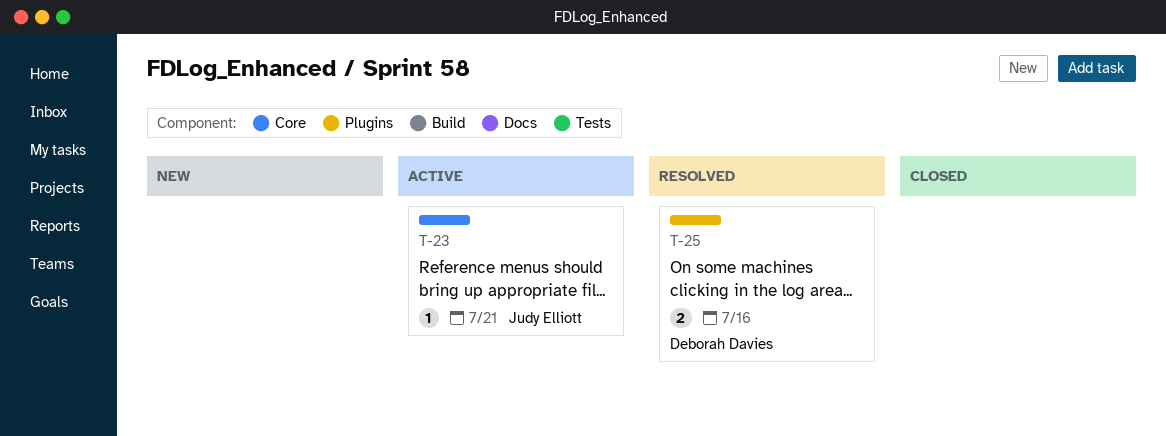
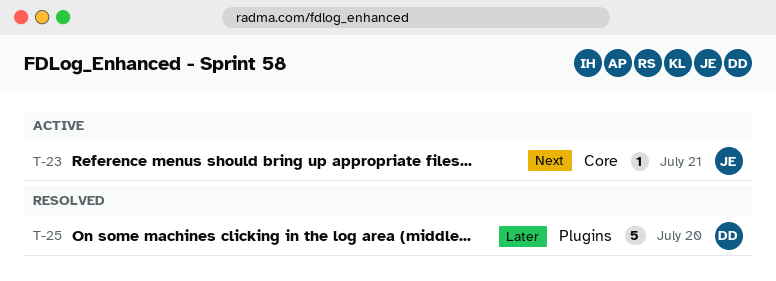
T-25, estimate: 2 -> 5
T-25, due: Jul 16 -> Jul 20

